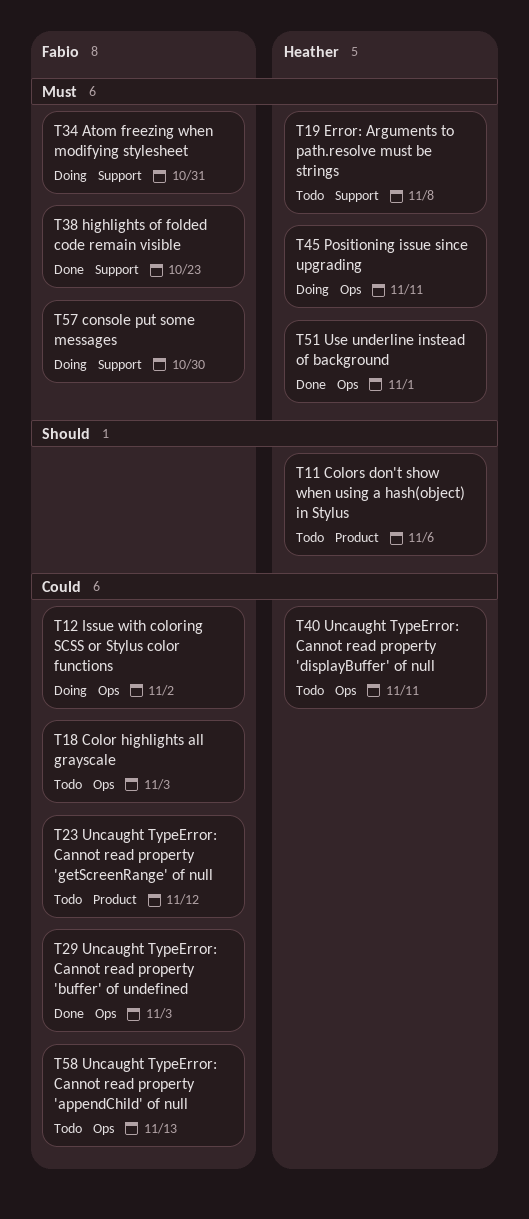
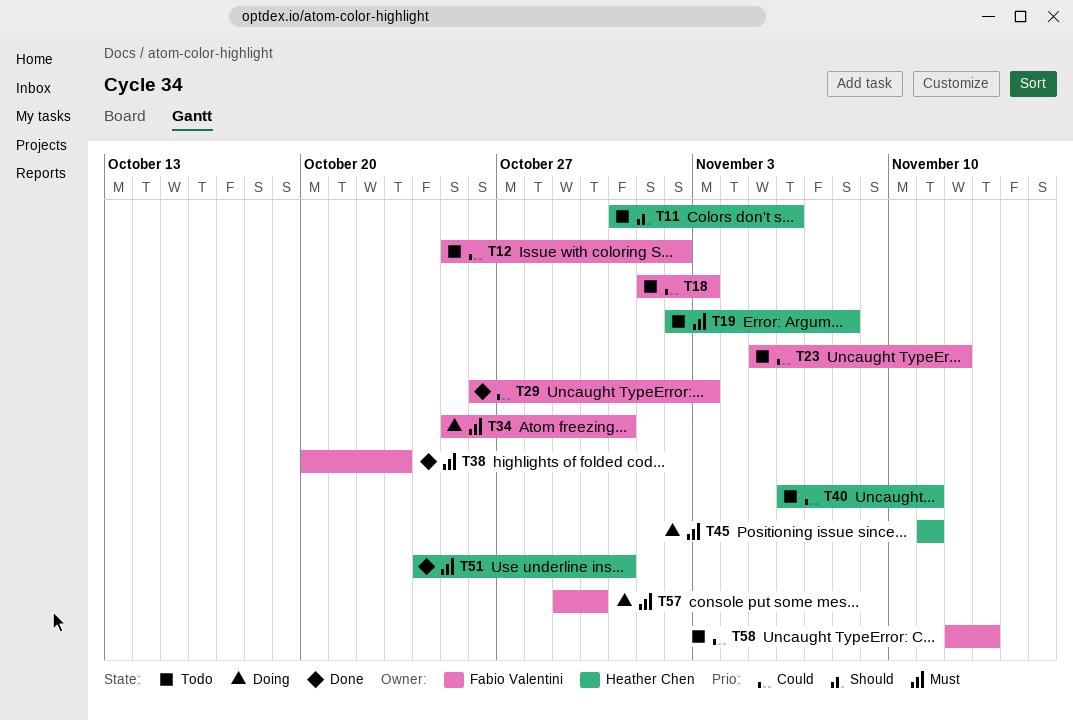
T12, status: Doing -> Todo
T51, due: Nov 1 -> Oct 31

